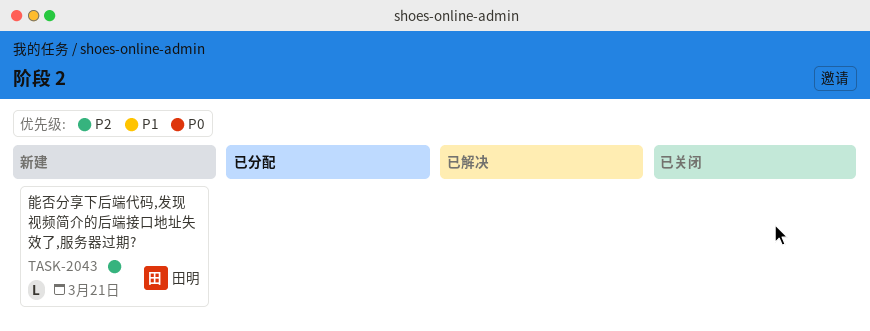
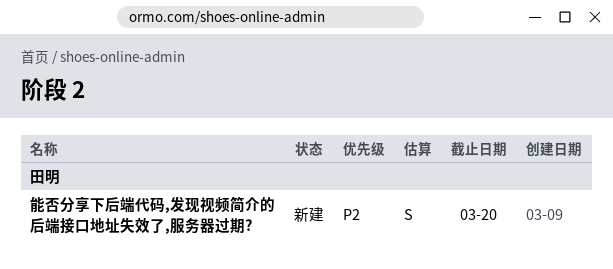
能否分享下后端代码,发现视频简介的后端接口地址失效了,服务器过期?, estimate: L -> S
能否分享下后端代码,发现视频简介的后端接口地址失效了,服务器过期?, due: Mar 21 -> Mar 20

